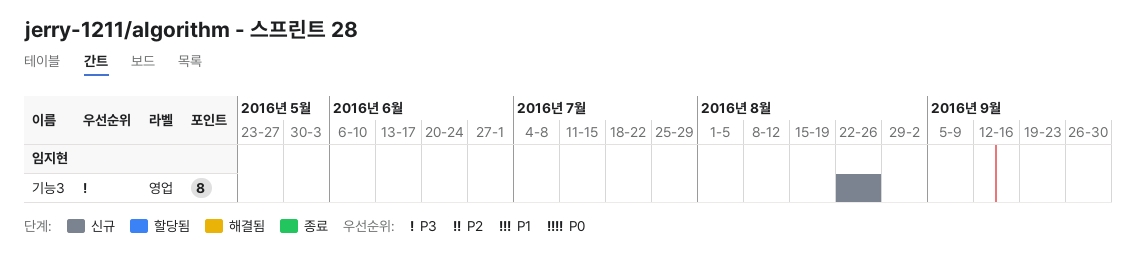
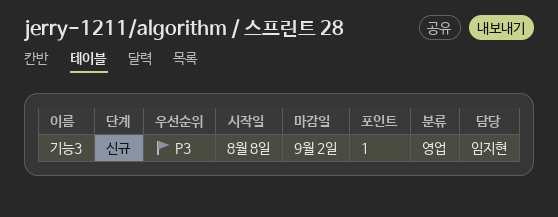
기능3, estimate: 8 -> 1
기능3, start: Aug 22 -> Aug 8
기능3, due: Aug 26 -> Sep 2

